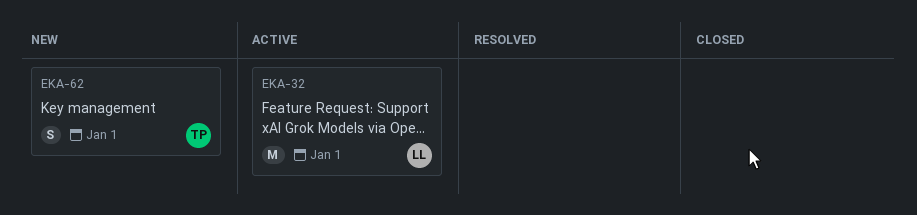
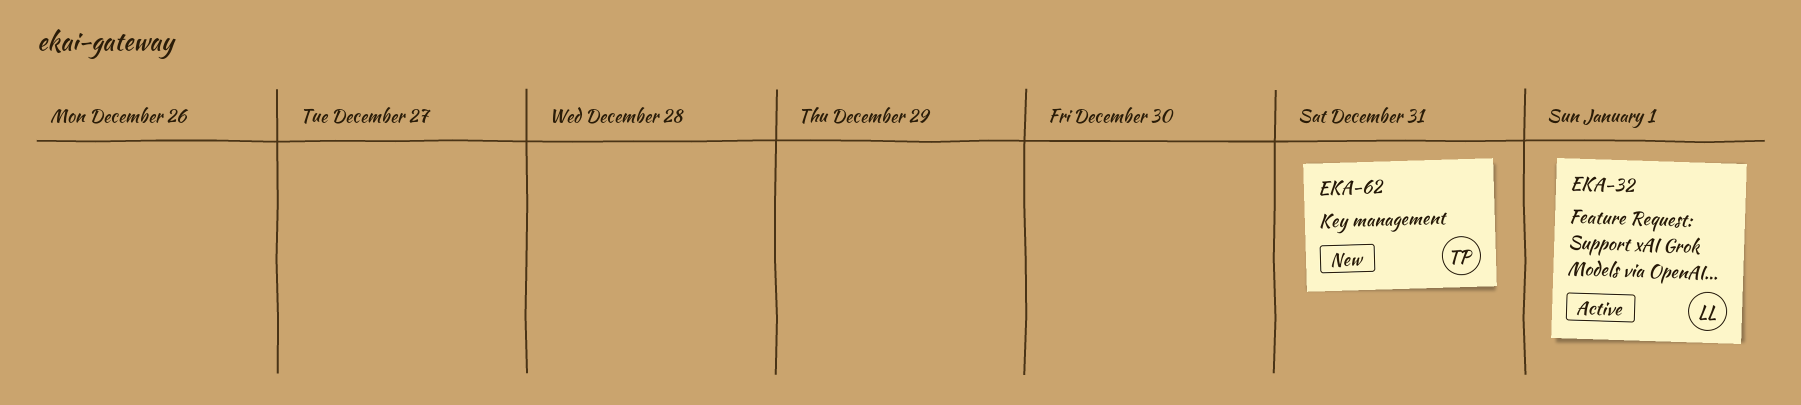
EKA-62, due: Jan 1 -> Dec 31

